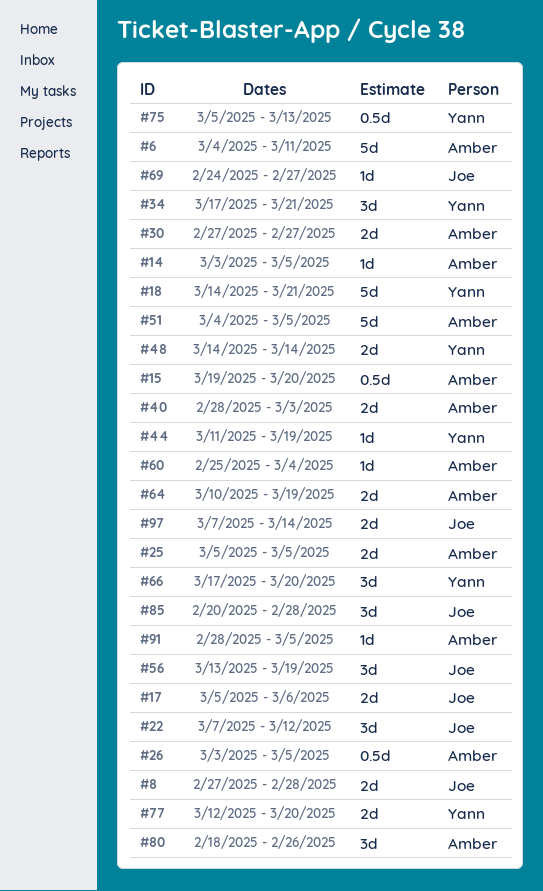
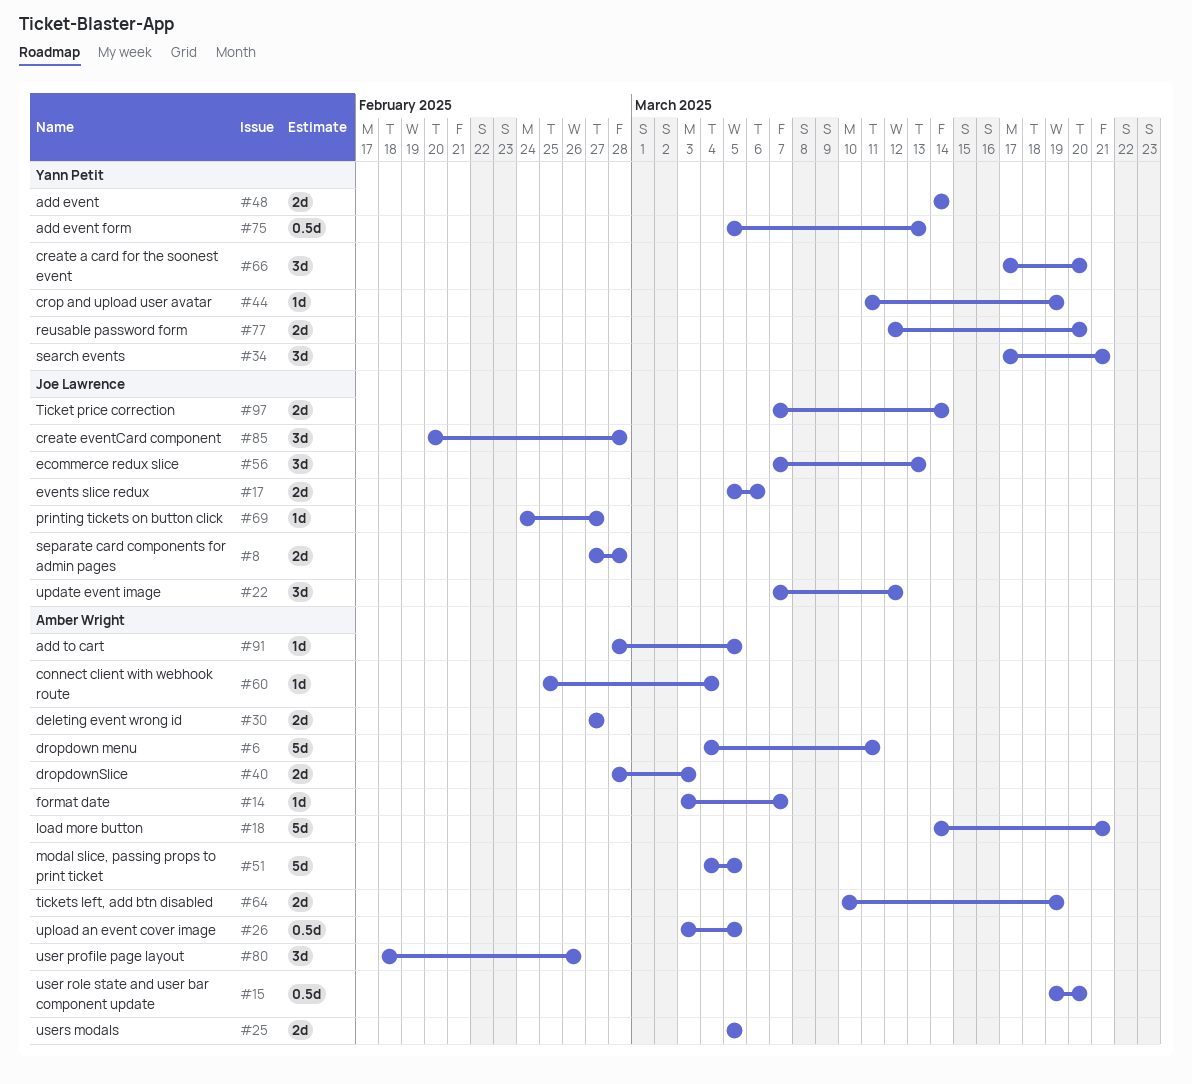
#14, due: Mar 5 -> Mar 7
#18, owner: Yann Petit -> Amber Wright
#56, start: Mar 13 -> Mar 7
#56, due: Mar 19 -> Mar 13

